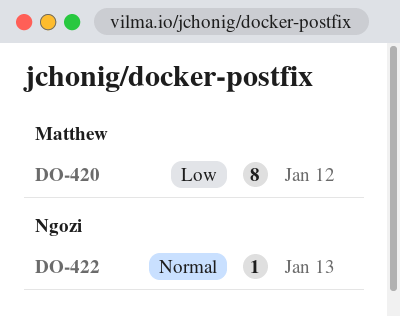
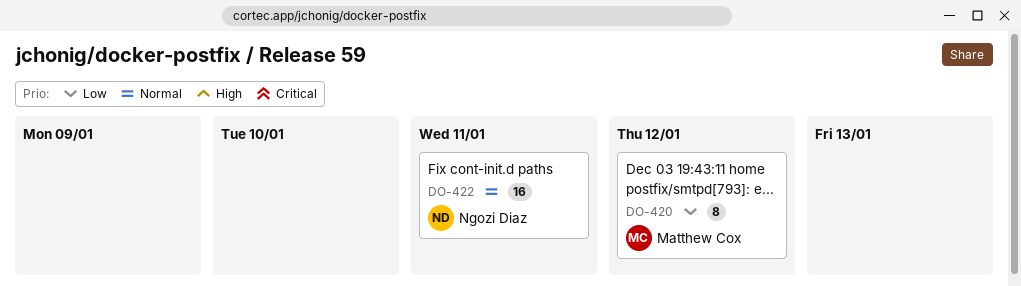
DO-422, estimate: 1 -> 16
DO-422, due: Jan 13 -> Jan 11

